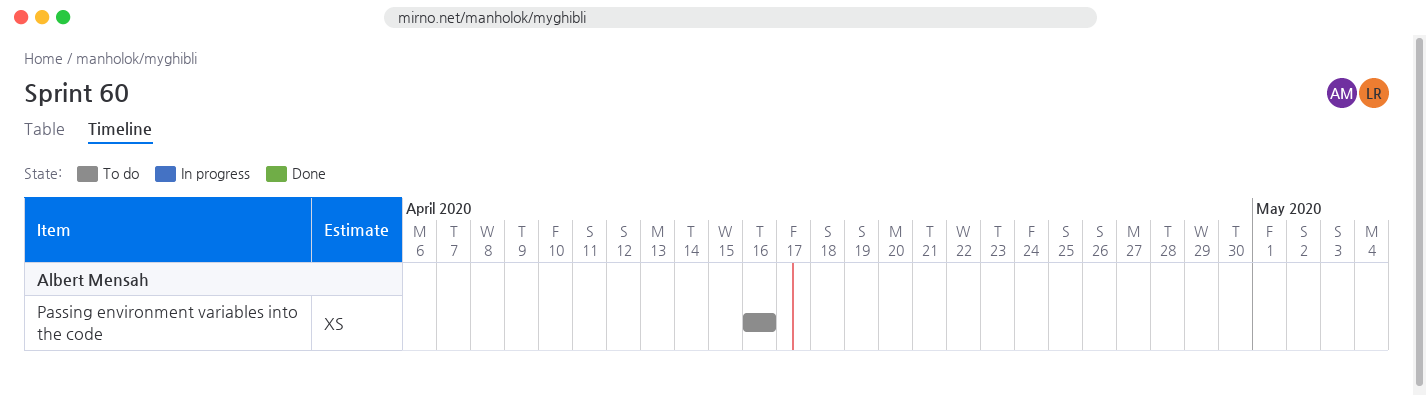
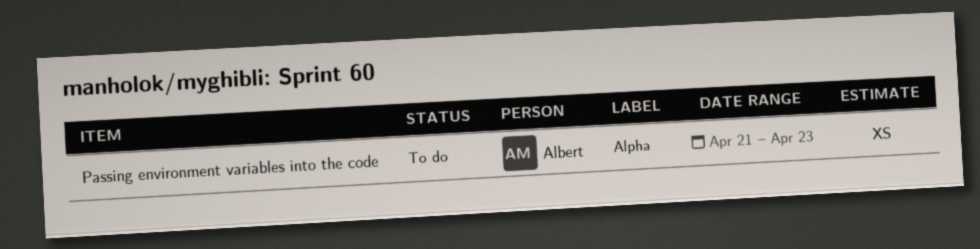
Passing environment variables into the code, start: Apr 16 -> Apr 21
Passing environment variables into the code, due: Apr 16 -> Apr 23

